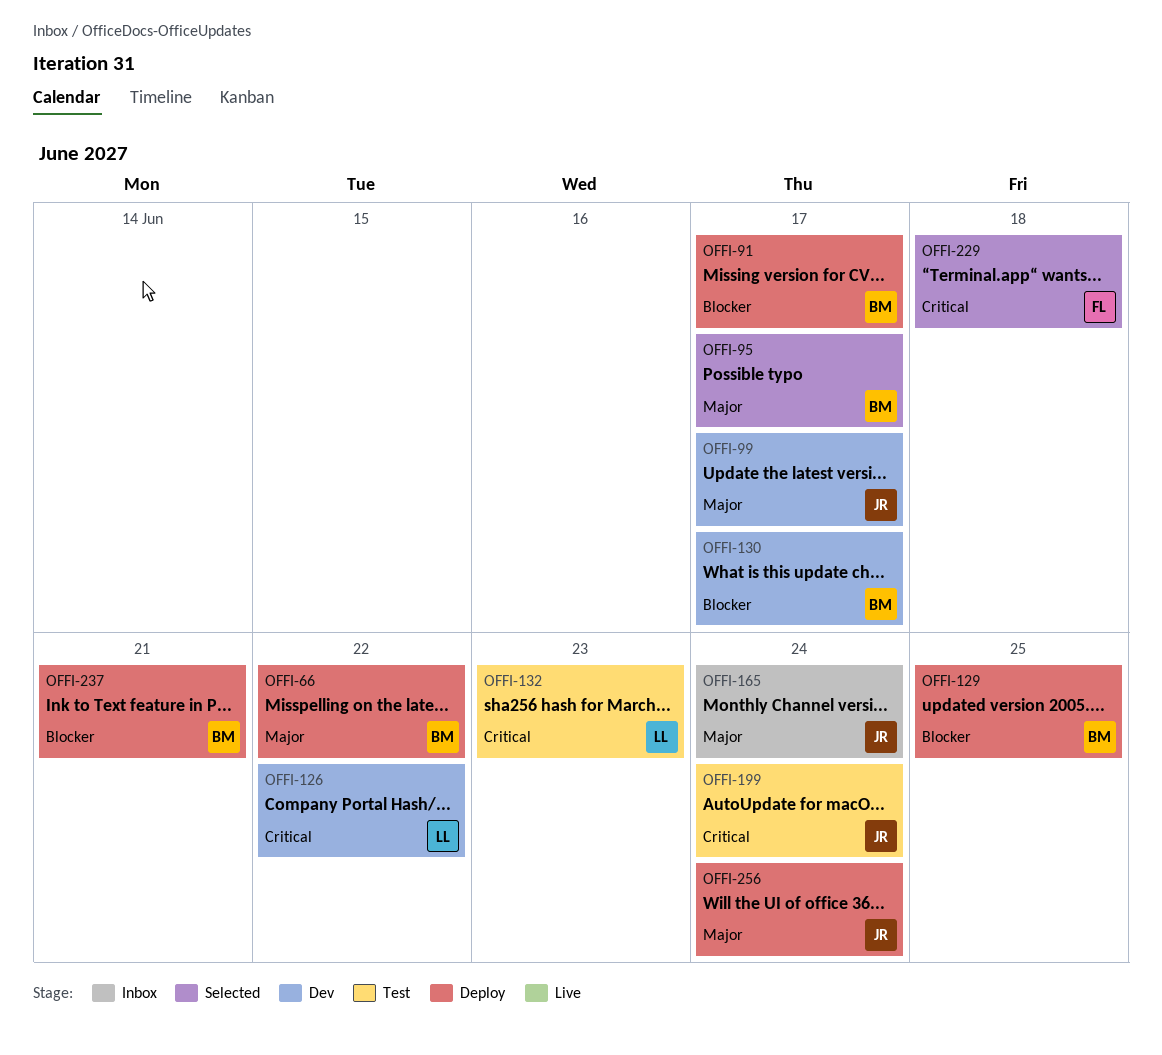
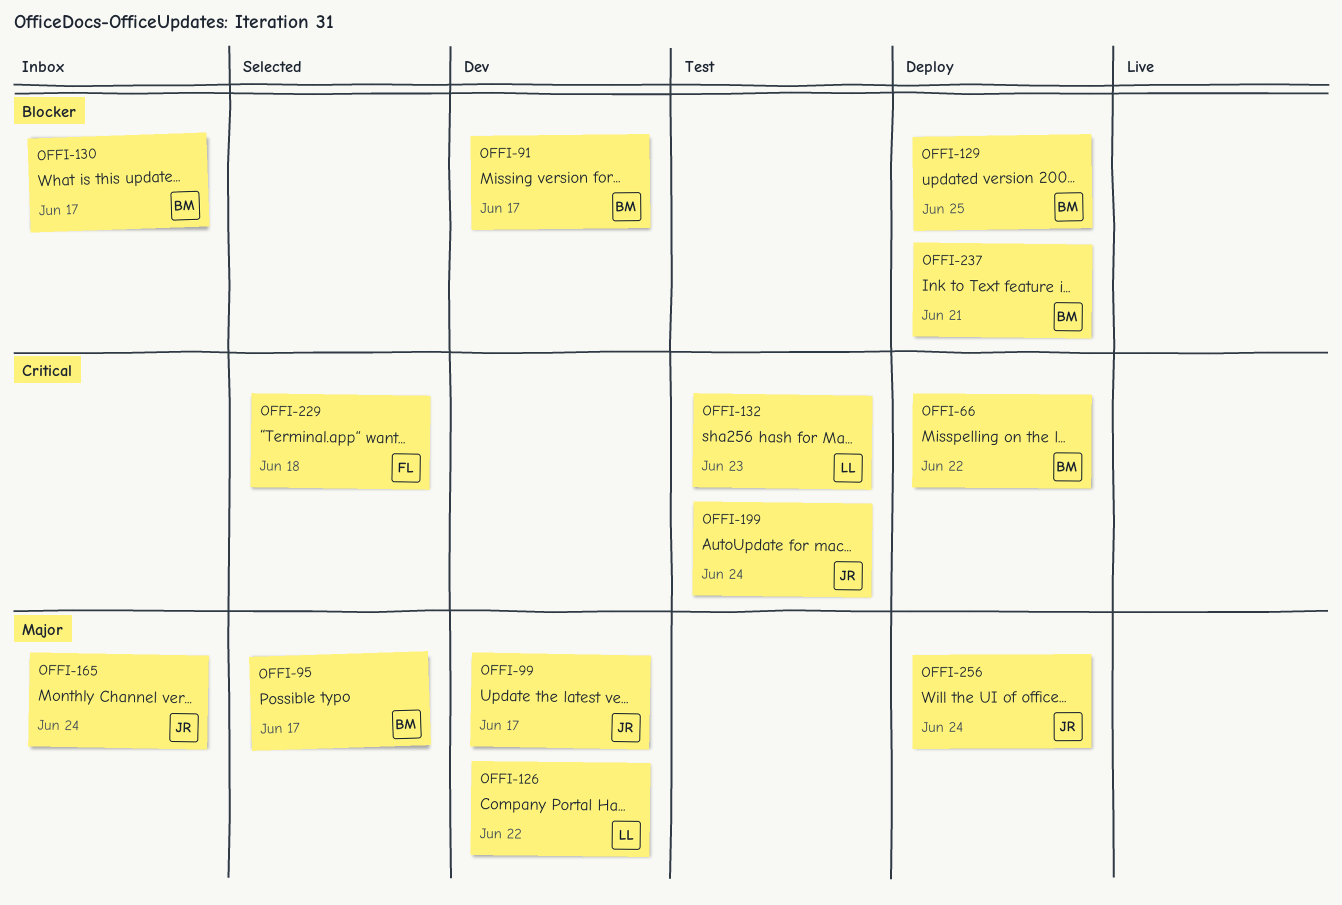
OFFI-66, priority: Major -> Critical
OFFI-91, status: Deploy -> Dev
OFFI-126, priority: Critical -> Major
OFFI-130, status: Dev -> Inbox

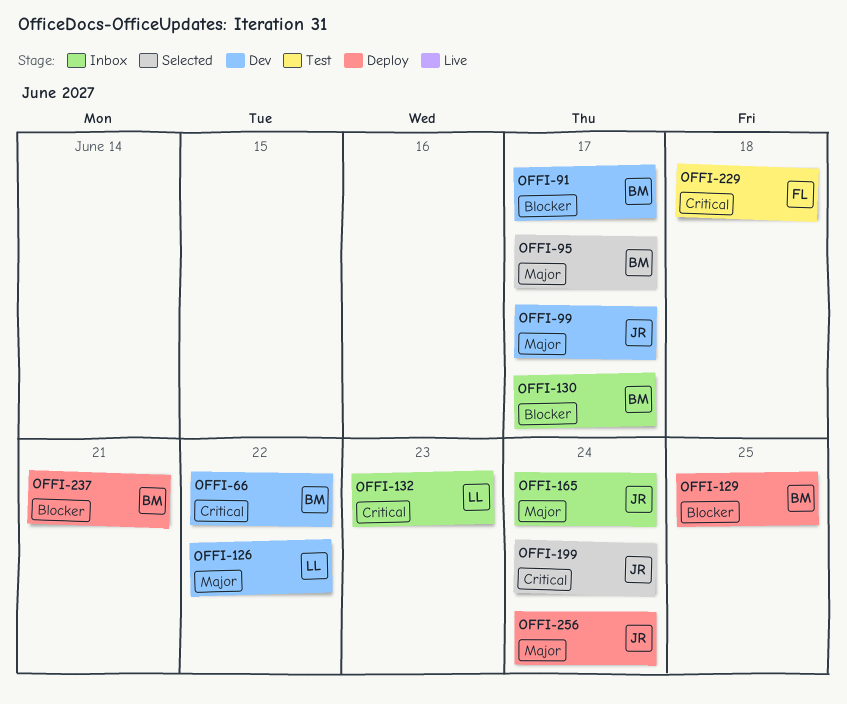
OFFI-66, status: Deploy -> Dev
OFFI-132, status: Test -> Inbox
OFFI-199, status: Test -> Selected
OFFI-229, status: Selected -> Test

